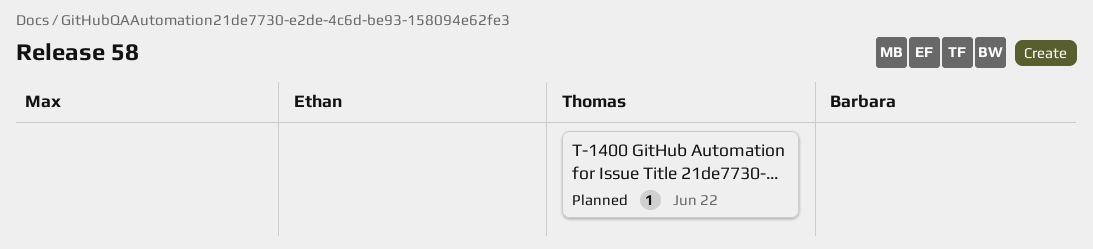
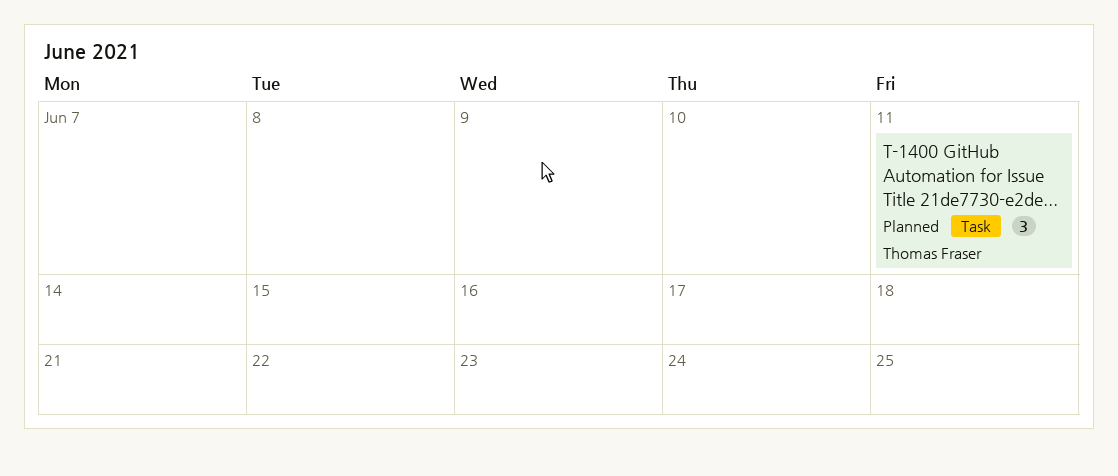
T-1400, estimate: 1 -> 3
T-1400, due: Jun 22 -> Jun 11

